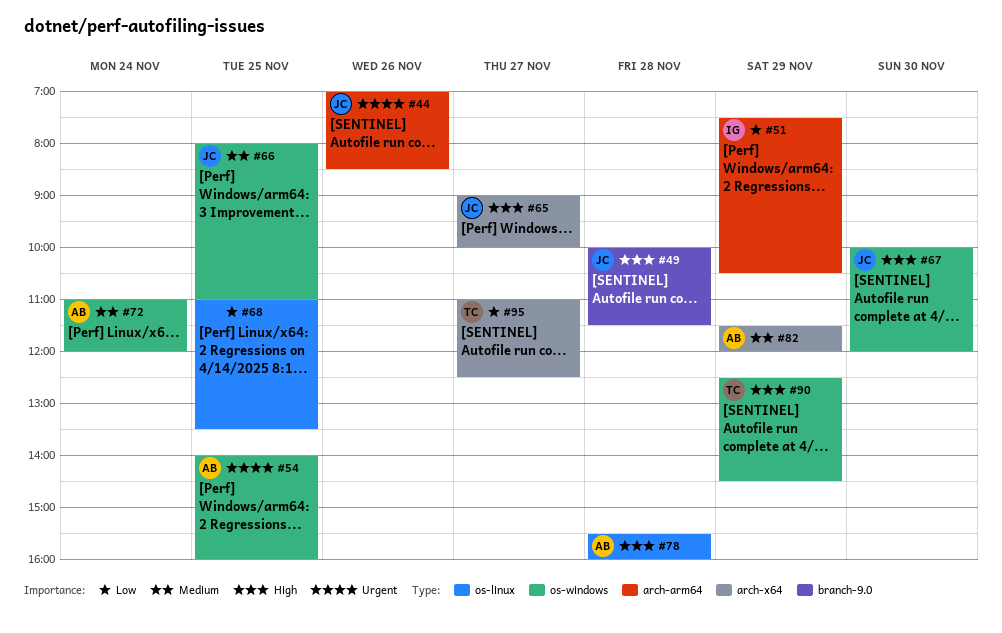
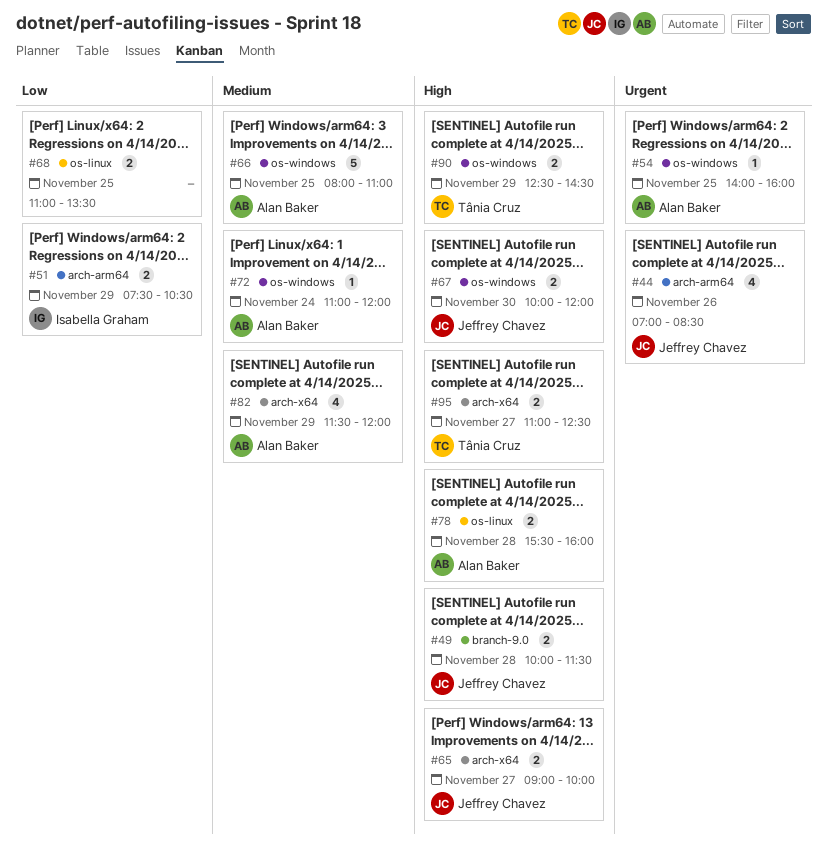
#66, owner: Jeffrey Chavez -> Alan Baker
#95, priority: Low -> High

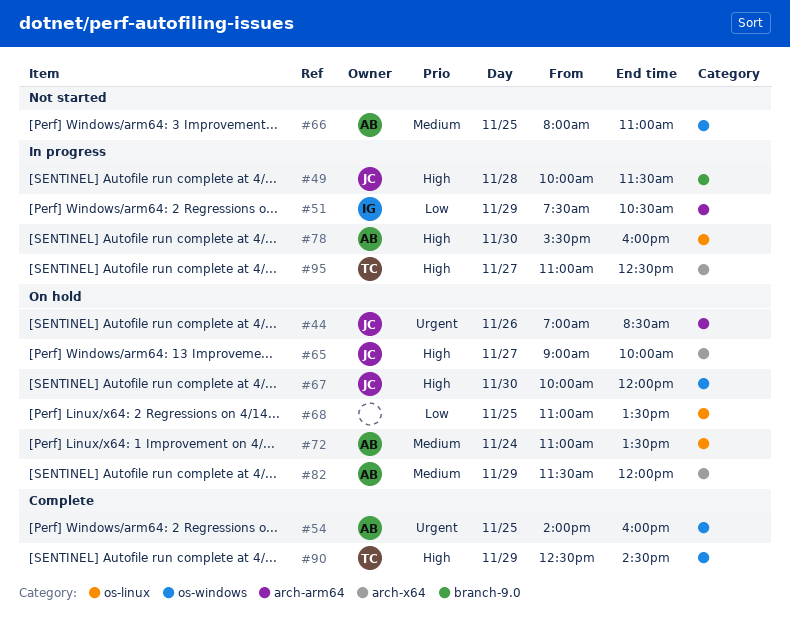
#72, label: os-windows -> os-linux
#72, ends: 12:00 -> 13:30
#78, day: Nov 28 -> Nov 30

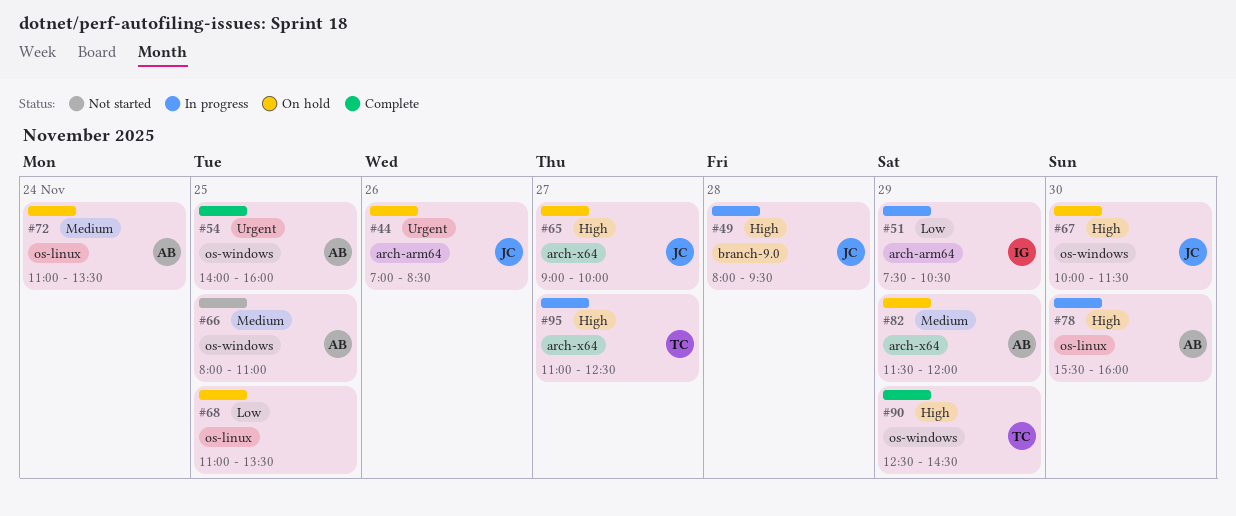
#49, begins: 10:00 -> 08:00
#49, ends: 11:30 -> 09:30
#67, ends: 12:00 -> 11:30

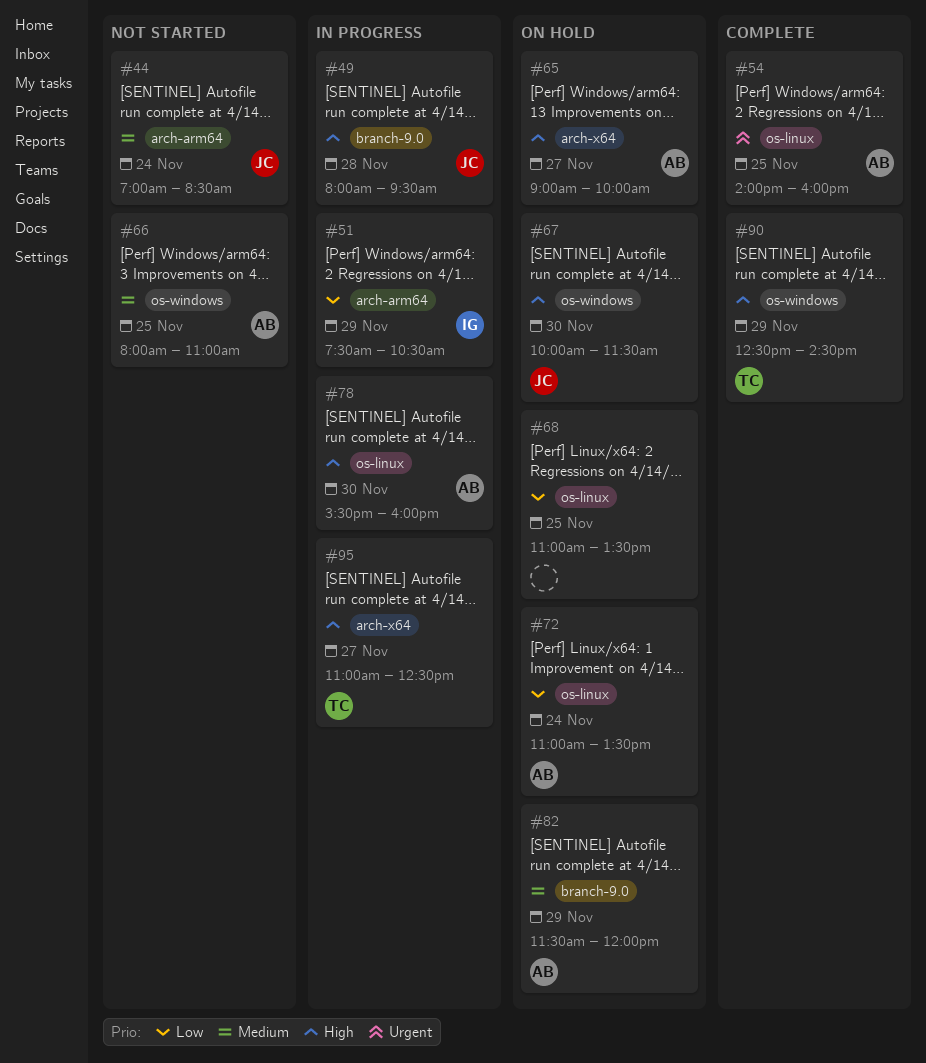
#44, status: On hold -> Not started
#44, priority: Urgent -> Medium
#44, day: Nov 26 -> Nov 24
#54, label: os-windows -> os-linux
#65, owner: JC -> AB
#72, priority: Medium -> Low
#82, label: arch-x64 -> branch-9.0

